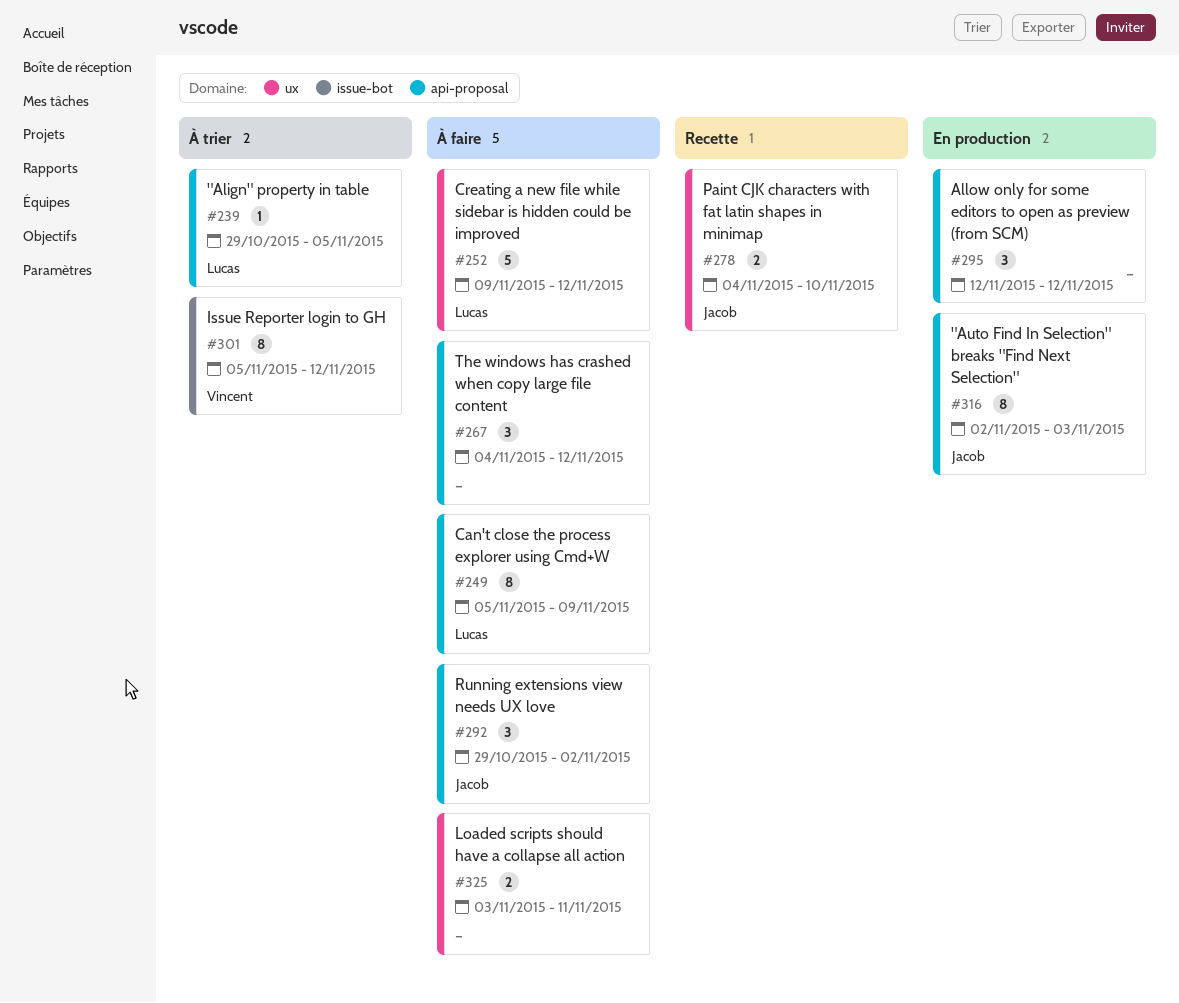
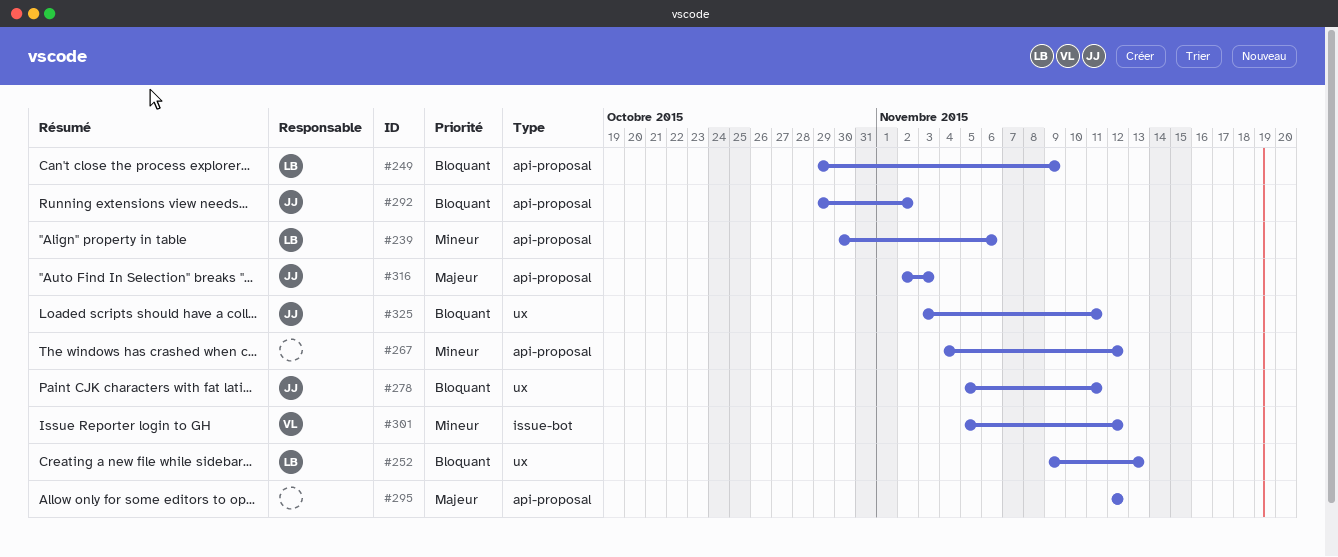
#239, start: Oct 29 -> Oct 30
#239, due: Nov 5 -> Nov 6
#249, start: Nov 5 -> Oct 29
#252, due: Nov 12 -> Nov 13
#278, start: Nov 4 -> Nov 5
#278, due: Nov 10 -> Nov 11
#325, owner: none -> Jacob

